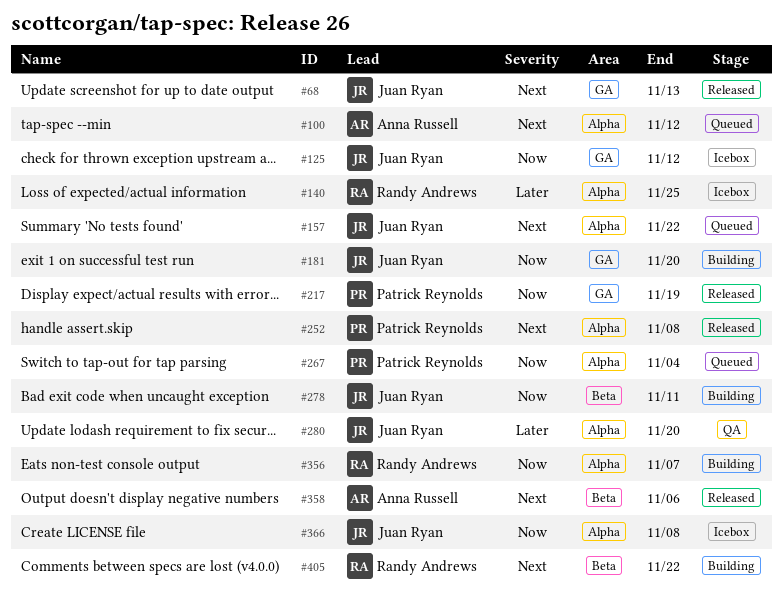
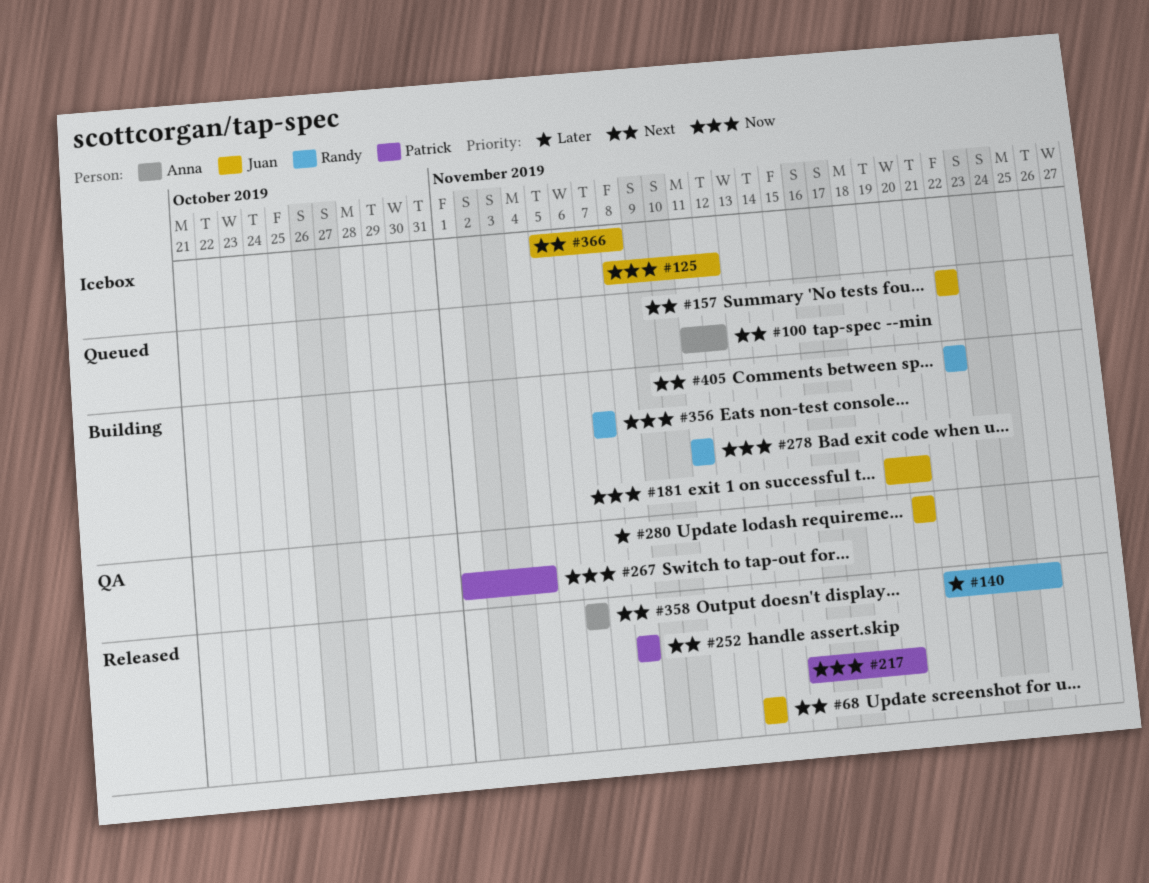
#140, status: Icebox -> Released
#267, status: Queued -> QA
#278, owner: Juan Ryan -> Randy Andrews
#366, priority: Now -> Next

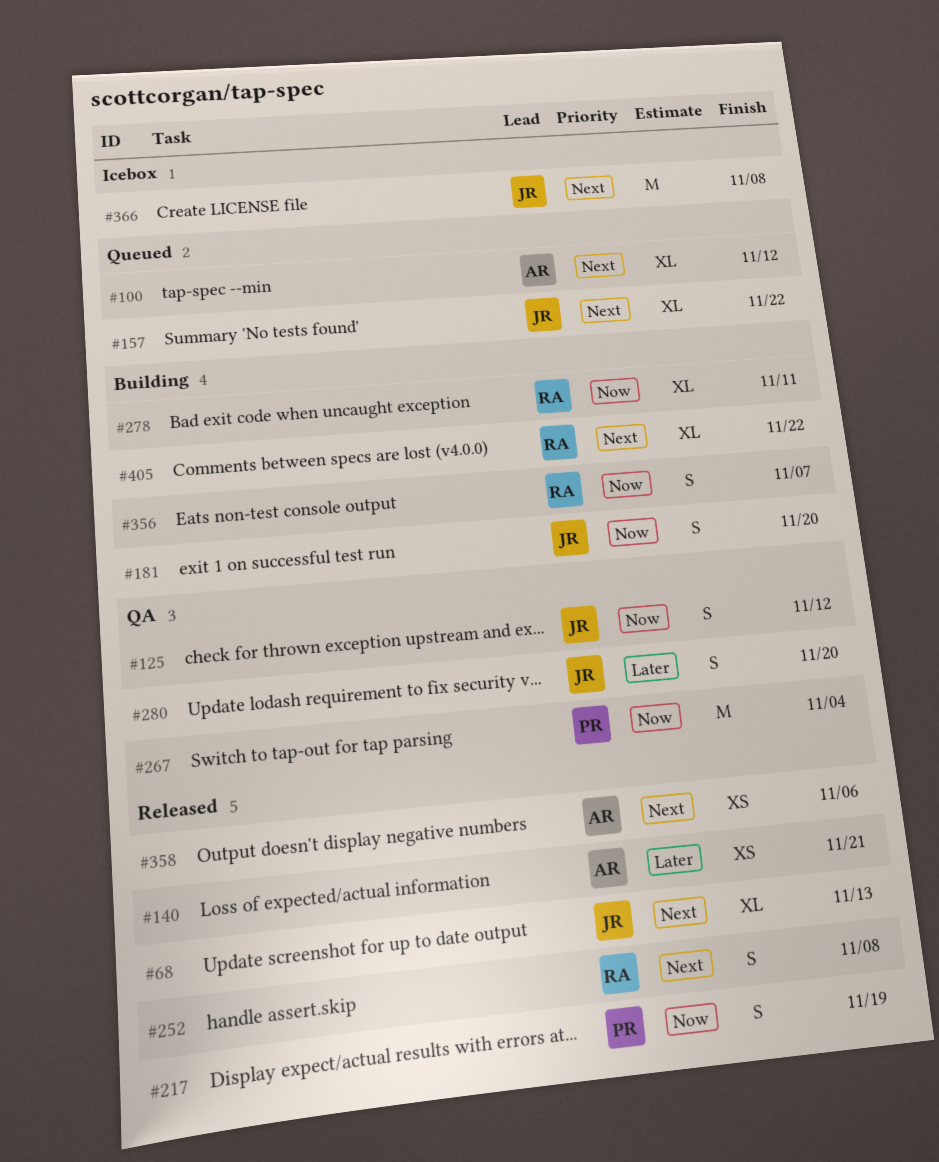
#125, status: Icebox -> QA
#140, owner: Randy -> Anna
#140, due: Nov 25 -> Nov 21
#252, owner: Patrick -> Randy

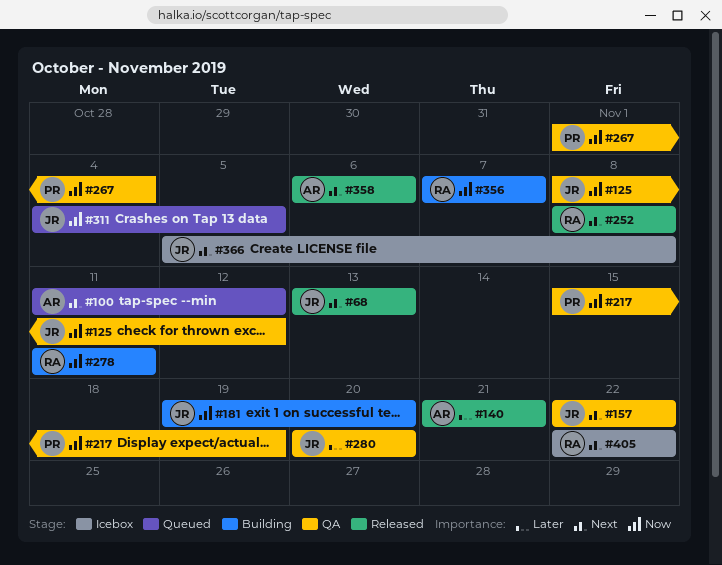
#157, status: Queued -> QA
#217, status: Released -> QA
#311: none -> present
#405, status: Building -> Icebox

